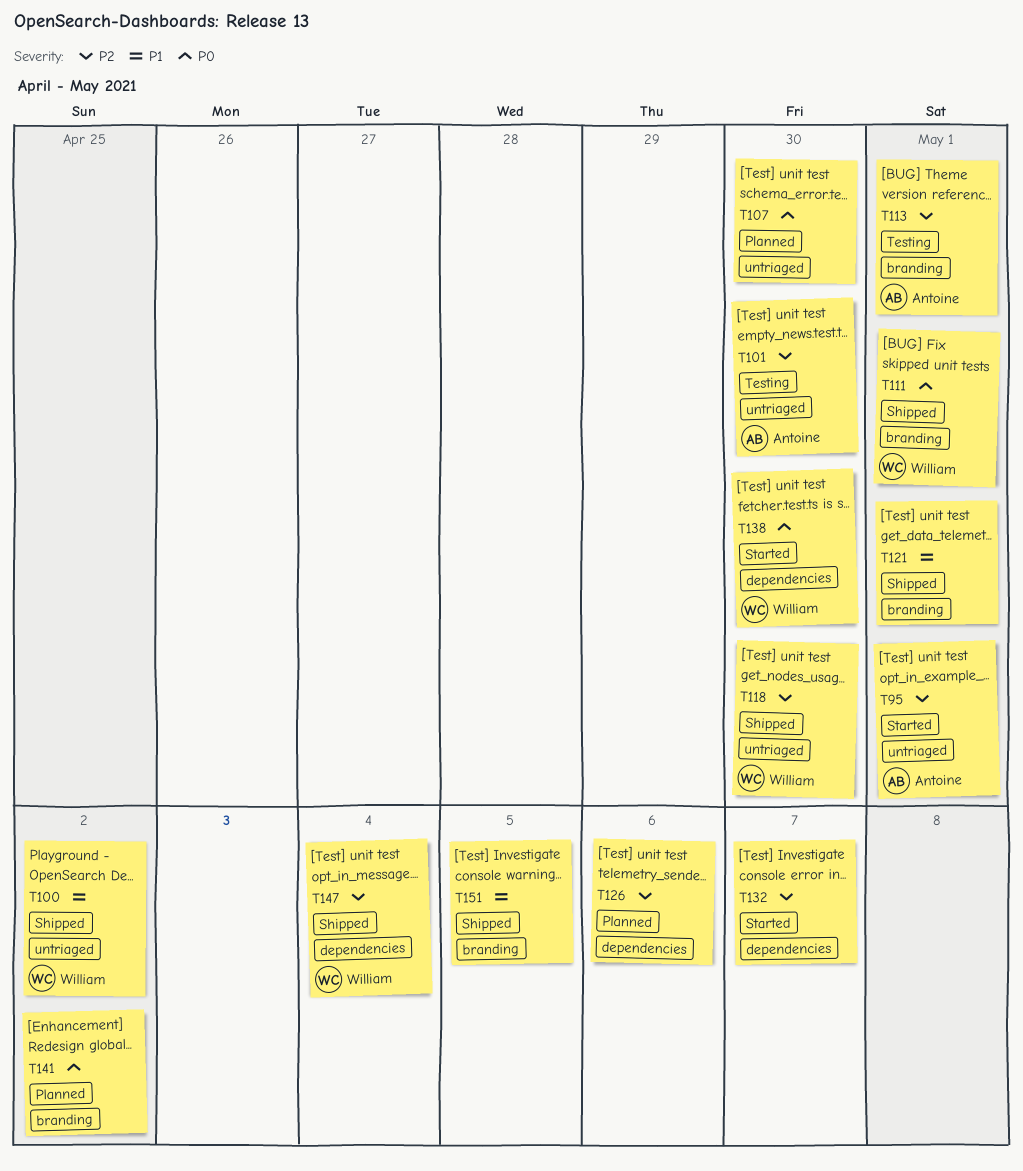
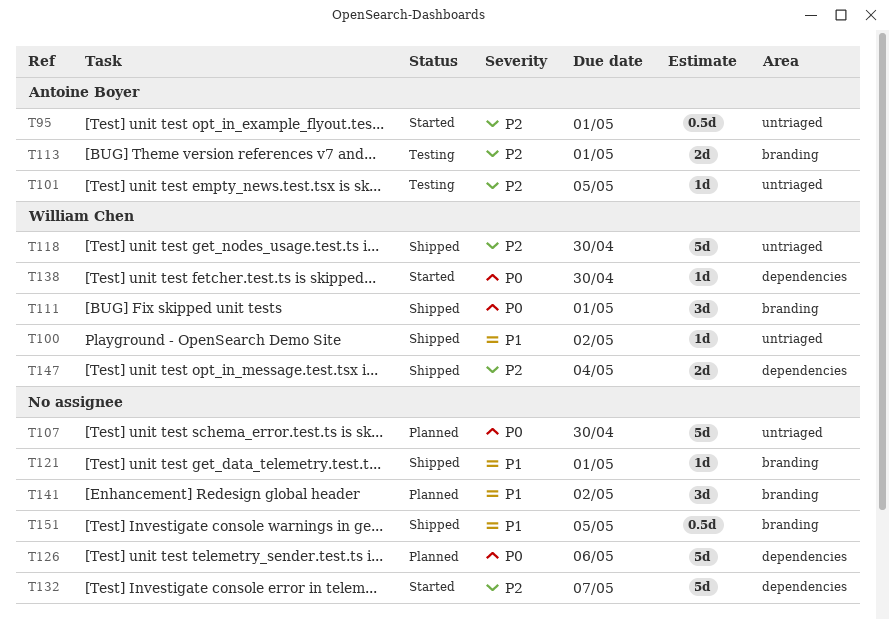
T101, due: Apr 30 -> May 5
T126, priority: P2 -> P0
T141, priority: P0 -> P1

